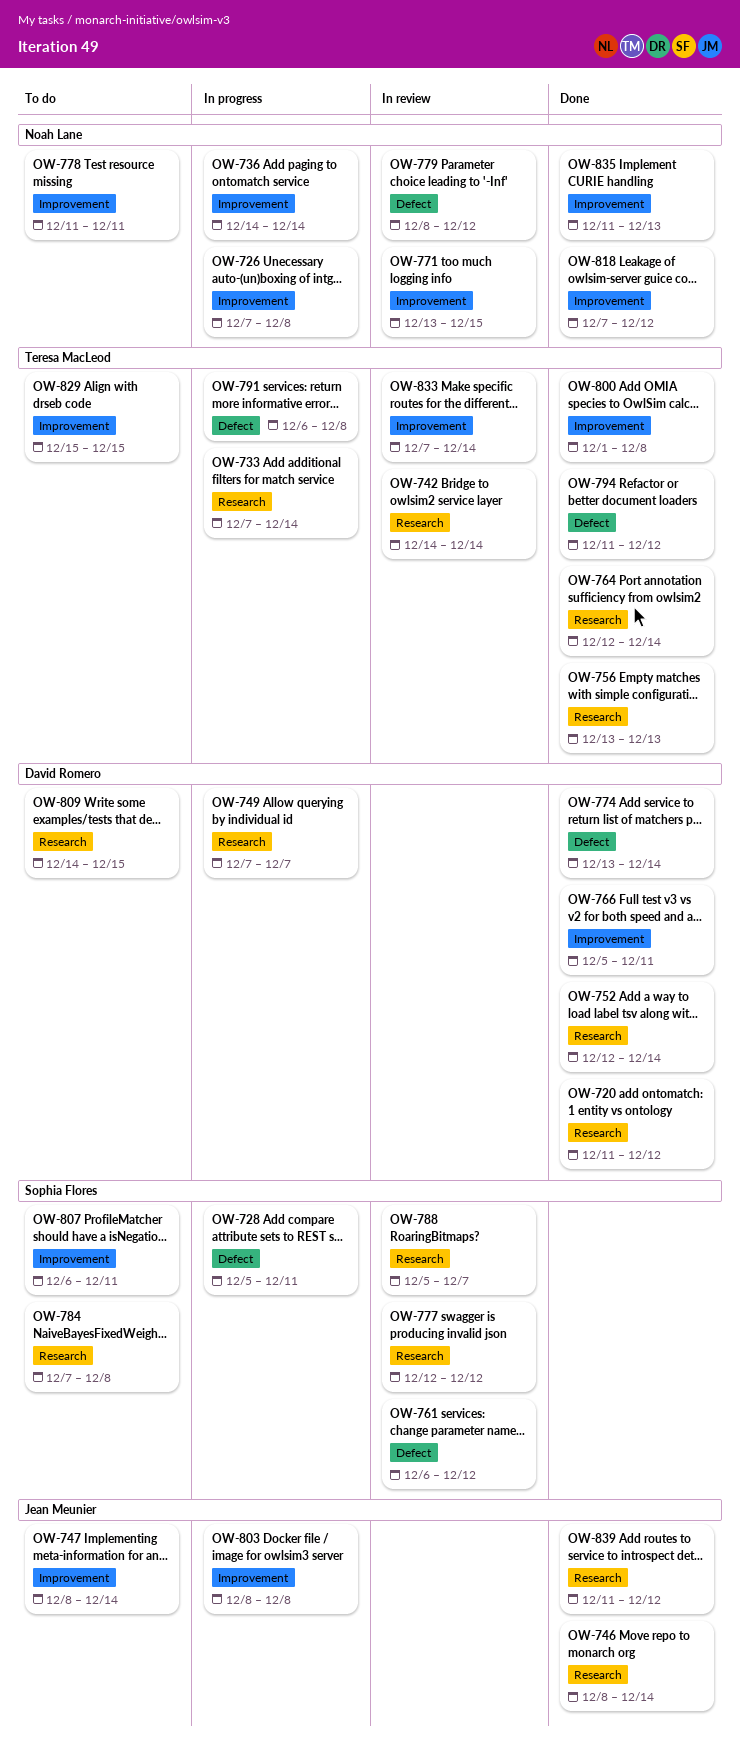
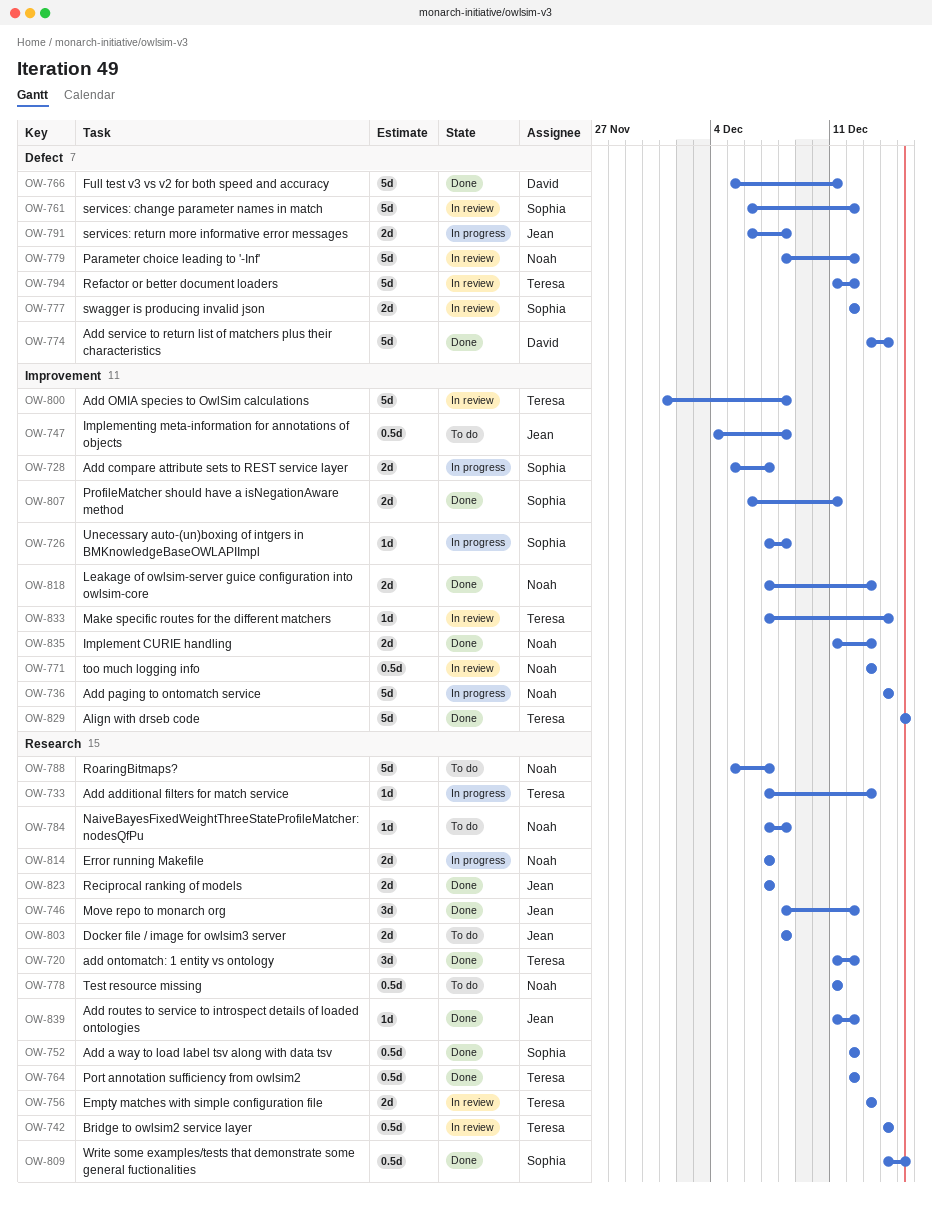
OW-720, owner: David Romero -> Teresa MacLeod
OW-726, owner: Noah Lane -> Sophia Flores
OW-728, label: Defect -> Improvement
OW-728, due: Dec 11 -> Dec 7
OW-733, due: Dec 14 -> Dec 13
OW-746, due: Dec 14 -> Dec 12
OW-747, start: Dec 8 -> Dec 4
OW-747, due: Dec 14 -> Dec 8
OW-749: present -> none
OW-752, owner: David Romero -> Sophia Flores
OW-752, due: Dec 14 -> Dec 12
OW-756, status: Done -> In review
OW-764, due: Dec 14 -> Dec 12
OW-766, label: Improvement -> Defect
OW-771, due: Dec 15 -> Dec 13
OW-777, label: Research -> Defect
OW-778, label: Improvement -> Research
OW-784, owner: Sophia Flores -> Noah Lane
OW-788, status: In review -> To do
OW-788, owner: Sophia Flores -> Noah Lane
OW-791, owner: Teresa MacLeod -> Jean Meunier
OW-794, status: Done -> In review
OW-800, status: Done -> In review
OW-803, status: In progress -> To do
OW-803, label: Improvement -> Research
OW-807, status: To do -> Done
OW-809, status: To do -> Done
OW-809, owner: David Romero -> Sophia Flores
OW-814: none -> present
OW-818, due: Dec 12 -> Dec 13
OW-823: none -> present
OW-829, status: To do -> Done

